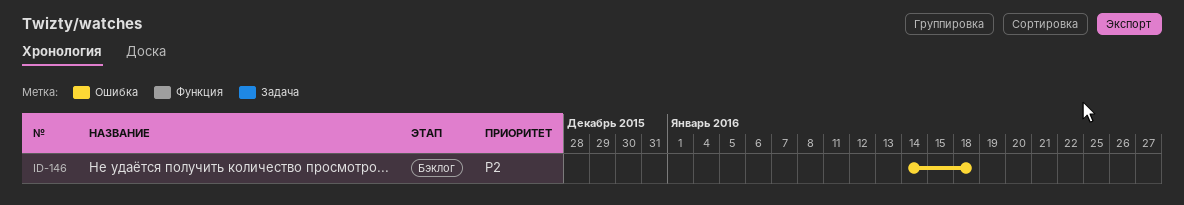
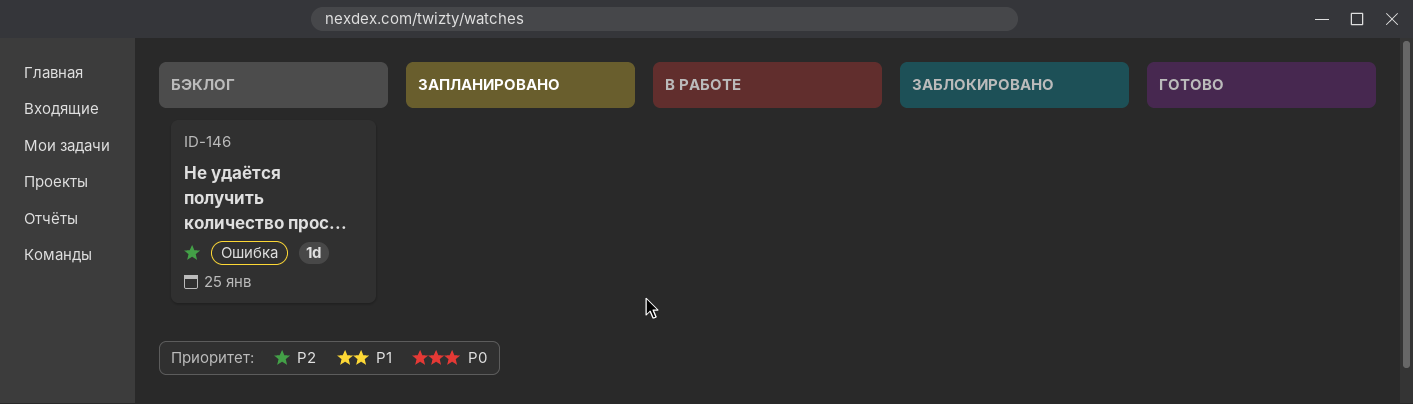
ID-146, due: Jan 18 -> Jan 25

